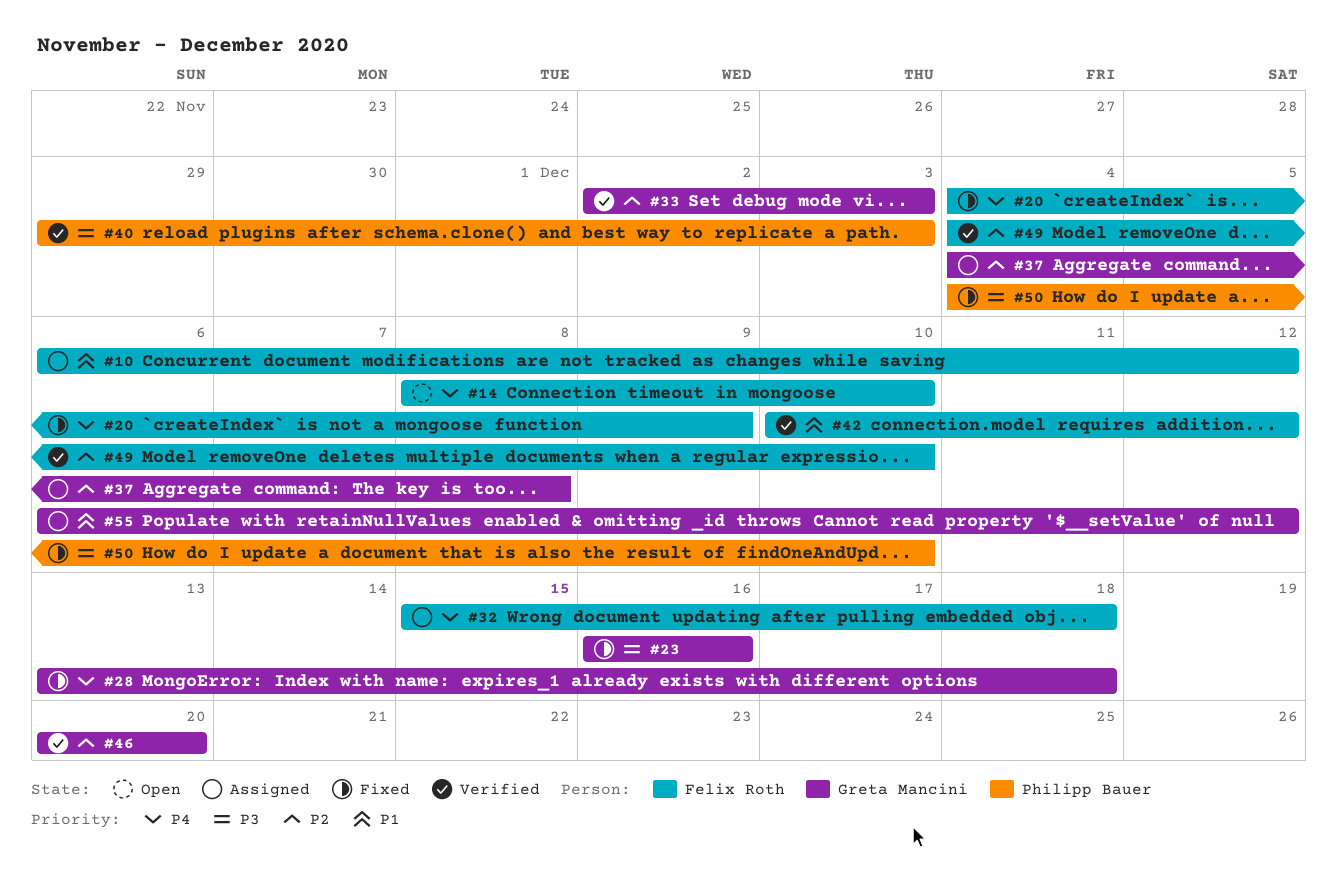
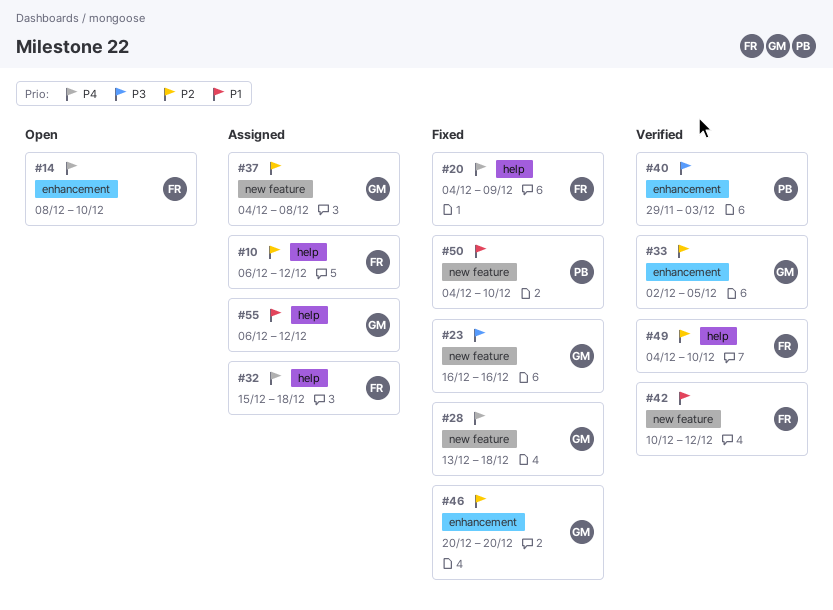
#10, priority: P1 -> P2
#33, due: Dec 3 -> Dec 5
#46, status: Verified -> Fixed
#50, priority: P3 -> P1

